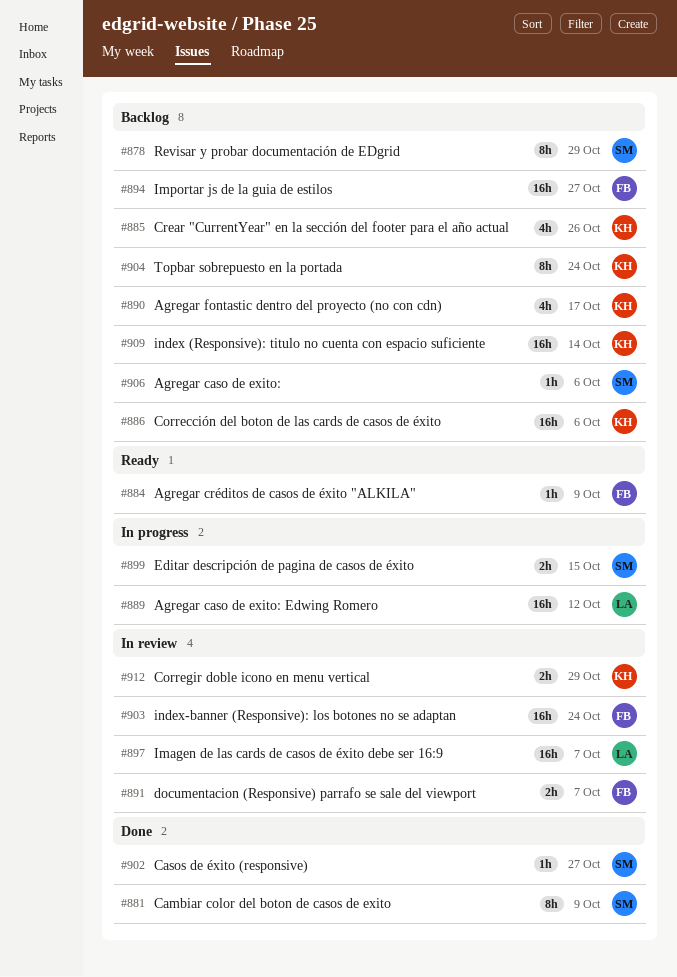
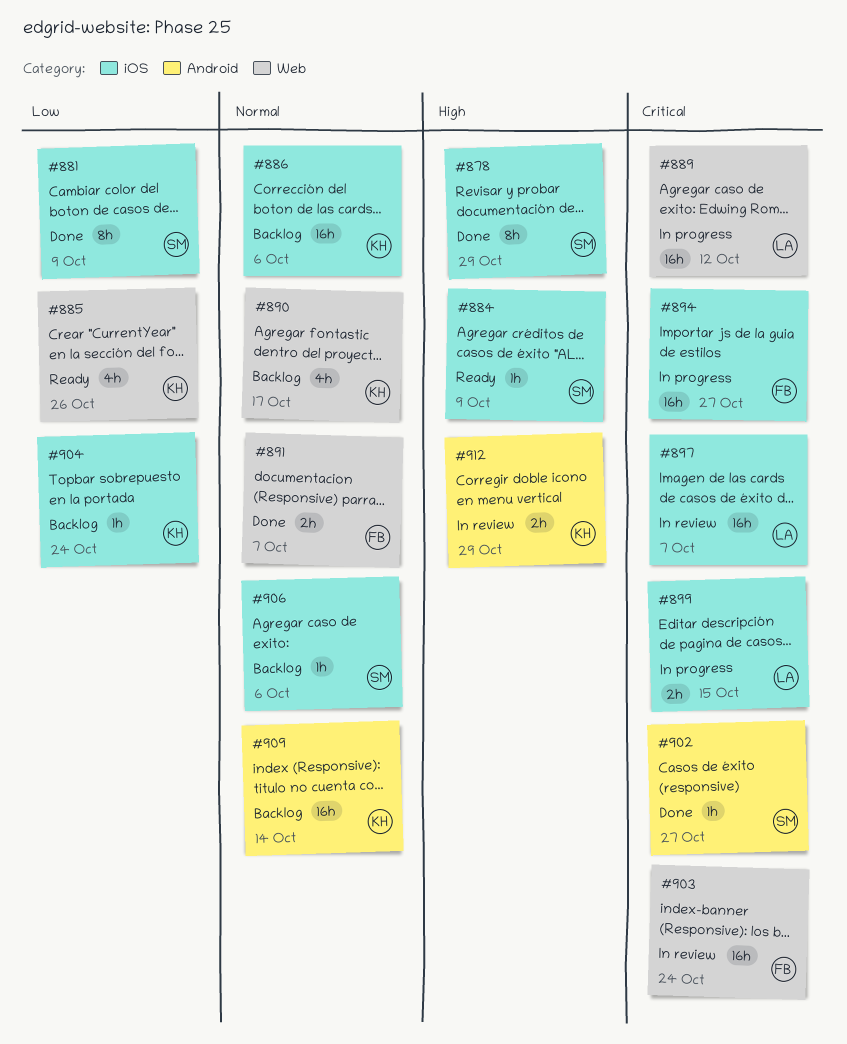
#878, status: Backlog -> Done
#884, owner: FB -> SM
#885, status: Backlog -> Ready
#891, status: In review -> Done
#894, status: Backlog -> In progress
#899, owner: SM -> LA
#904, estimate: 8h -> 1h

